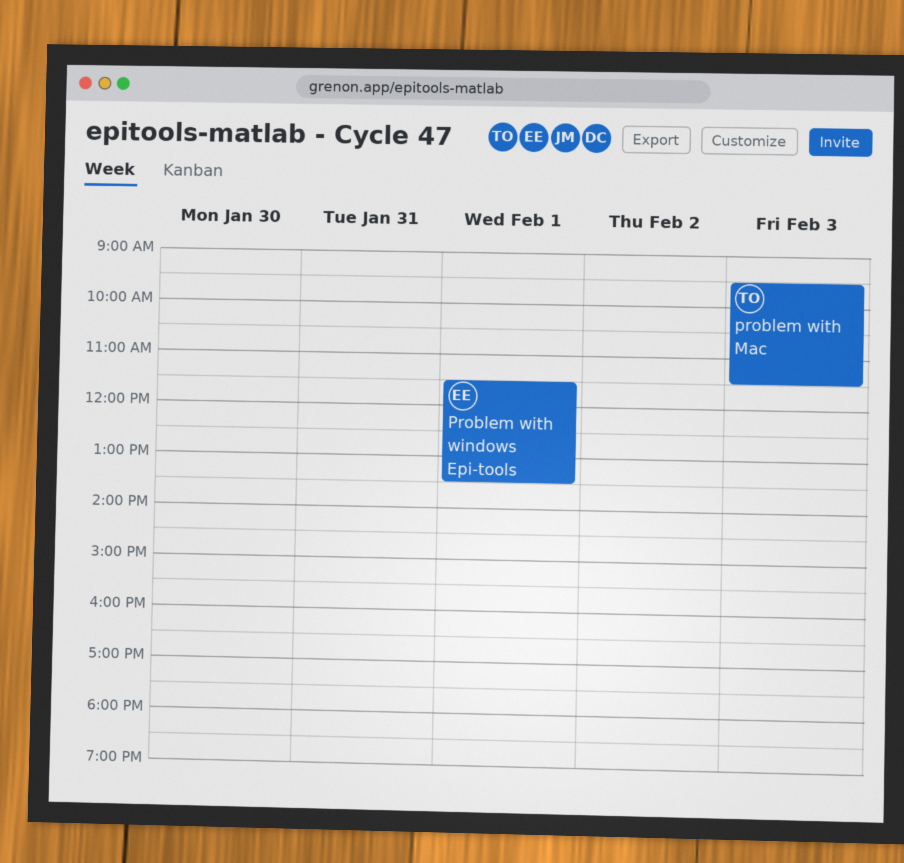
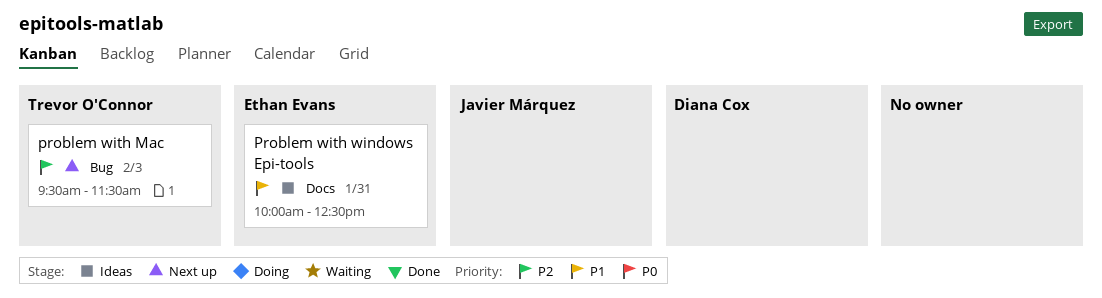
Problem with windows Epi-tools, day: Feb 1 -> Jan 31
Problem with windows Epi-tools, begins: 11:30 -> 10:00
Problem with windows Epi-tools, ends: 13:30 -> 12:30

